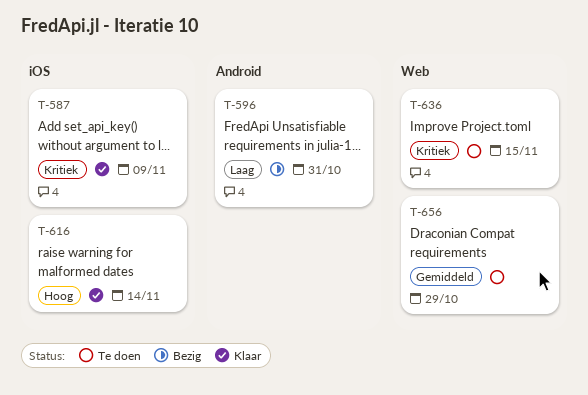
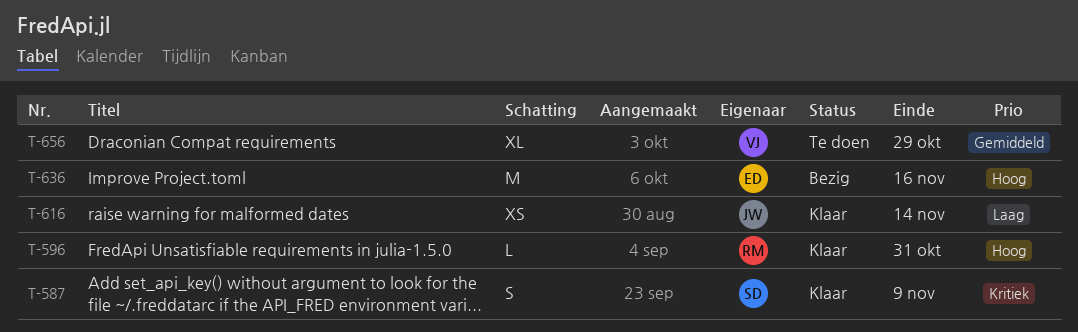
T-596, status: Bezig -> Klaar
T-596, priority: Laag -> Hoog
T-616, priority: Hoog -> Laag
T-636, status: Te doen -> Bezig
T-636, priority: Kritiek -> Hoog
T-636, due: Nov 15 -> Nov 16

